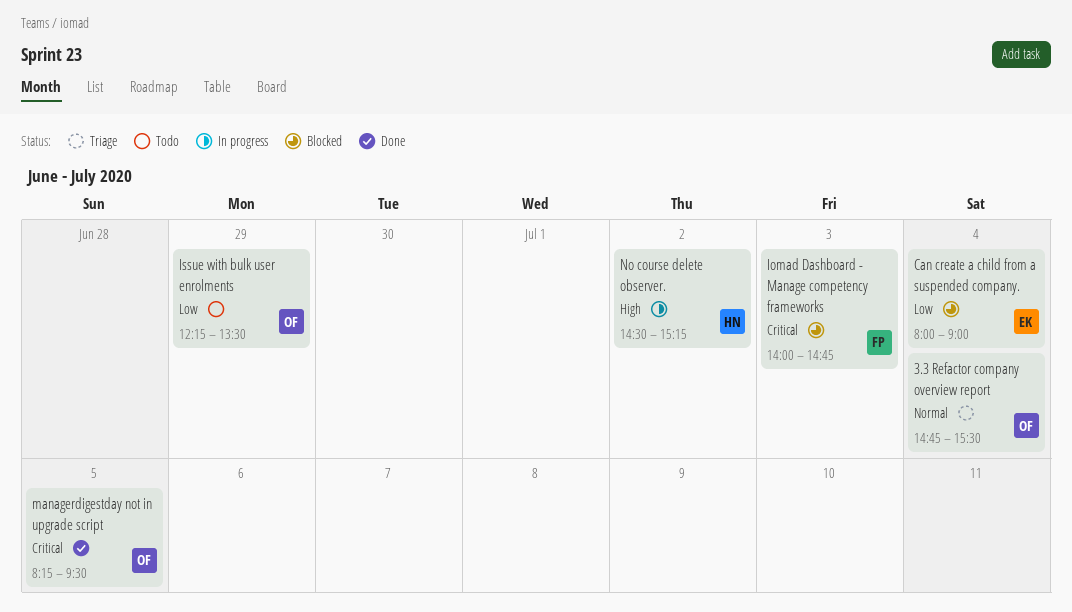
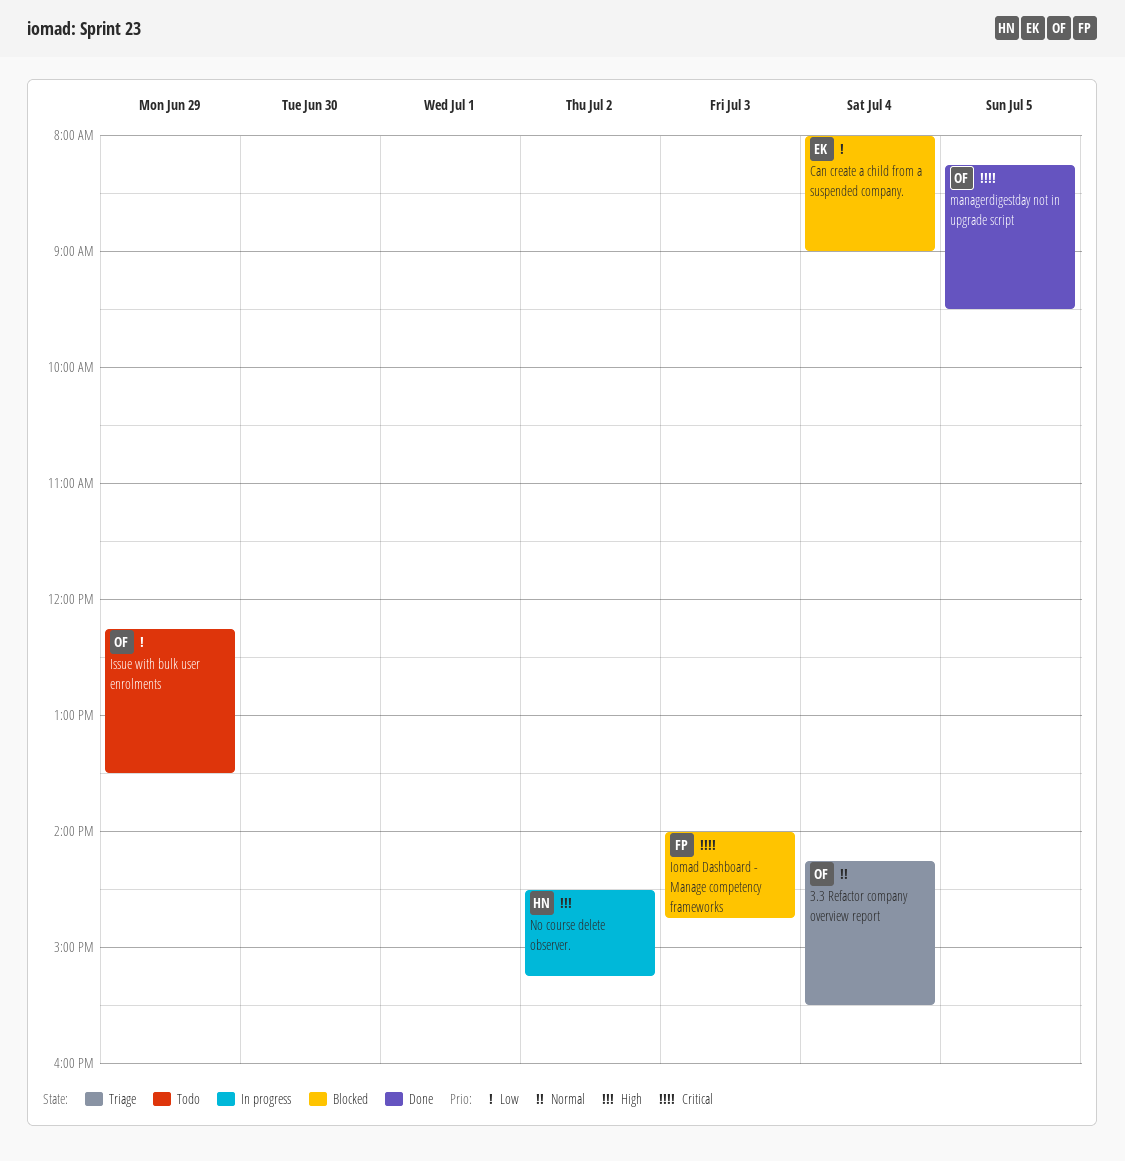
3.3 Refactor company overview report, begins: 14:45 -> 14:15

